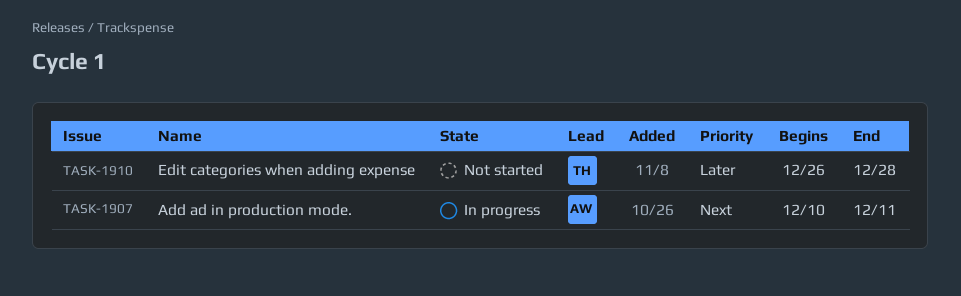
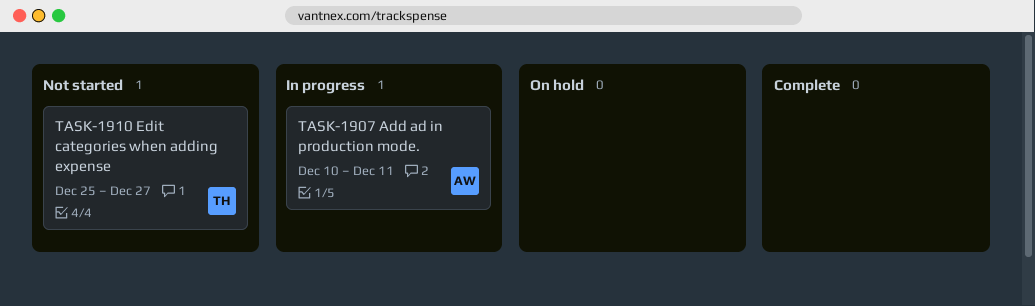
TASK-1910, start: Dec 26 -> Dec 25
TASK-1910, due: Dec 28 -> Dec 27

